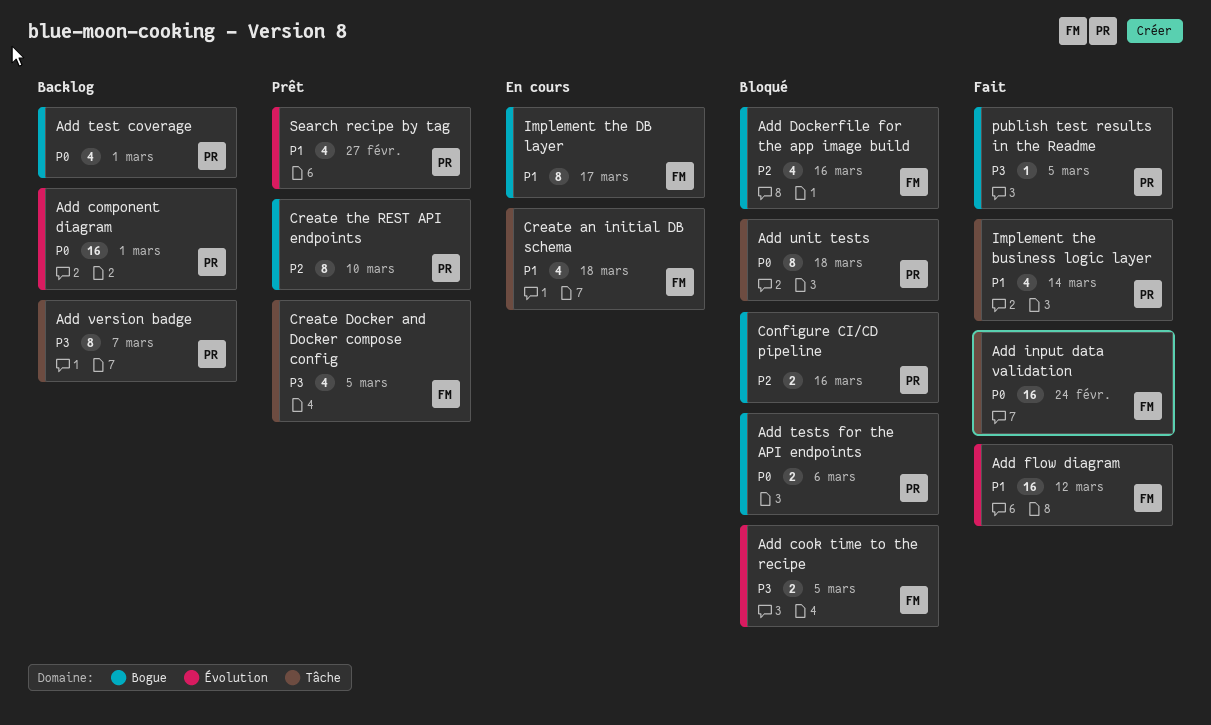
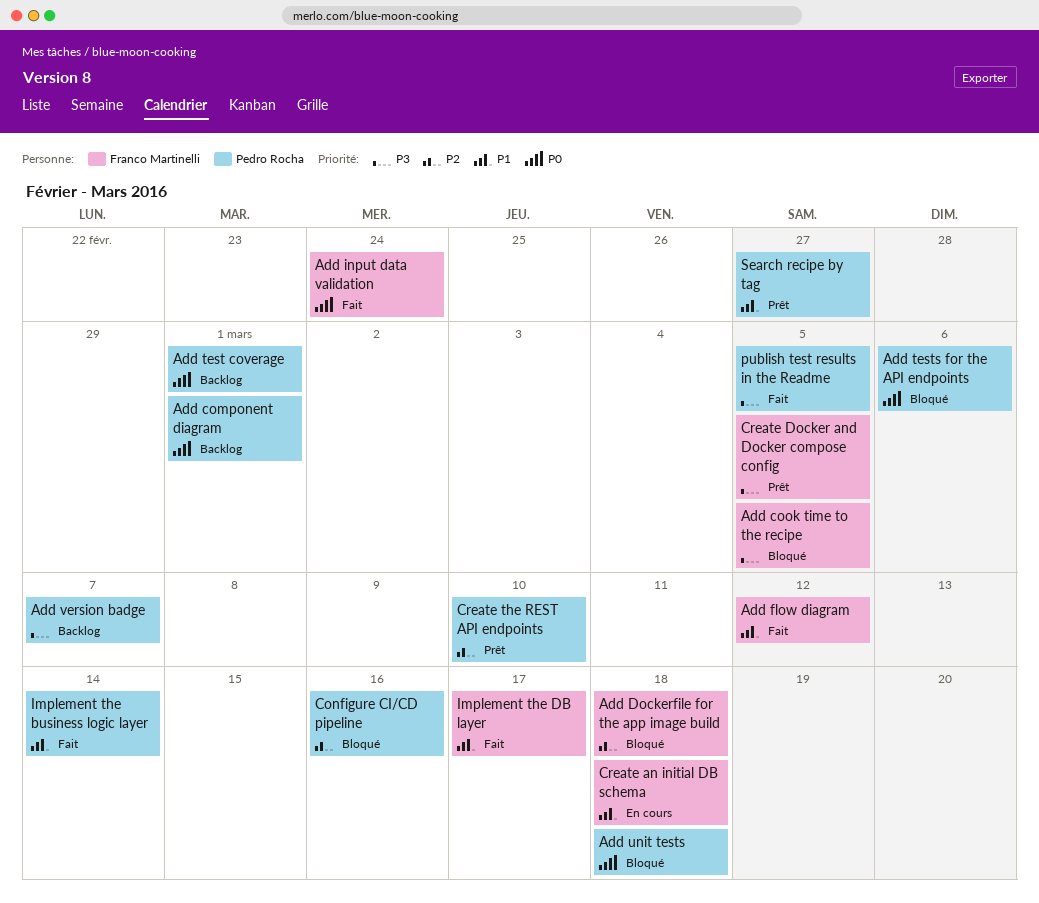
Add Dockerfile for the app image build, due: Mar 16 -> Mar 18
Implement the DB layer, status: En cours -> Fait

